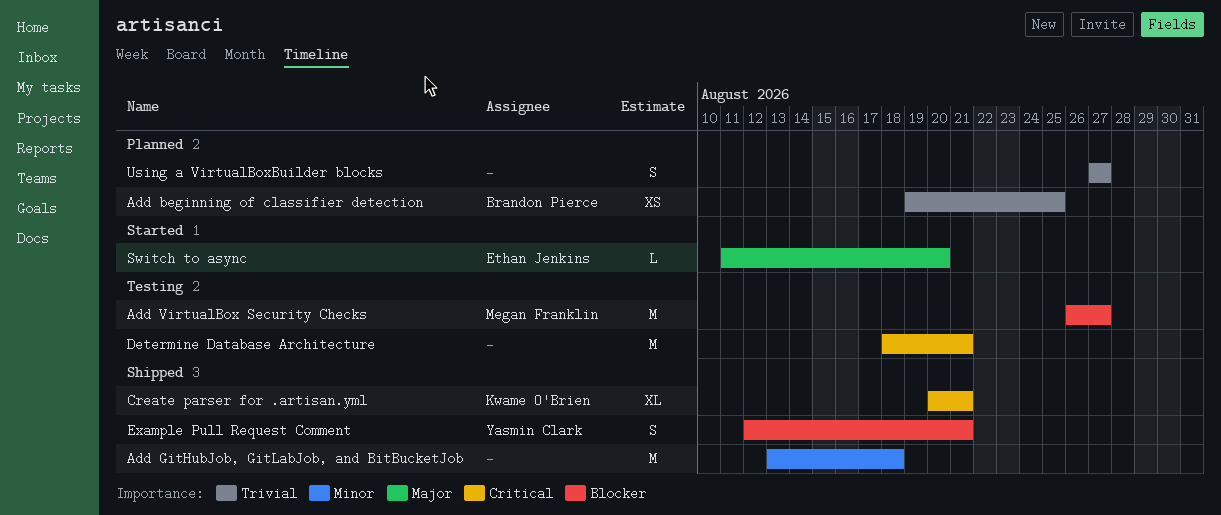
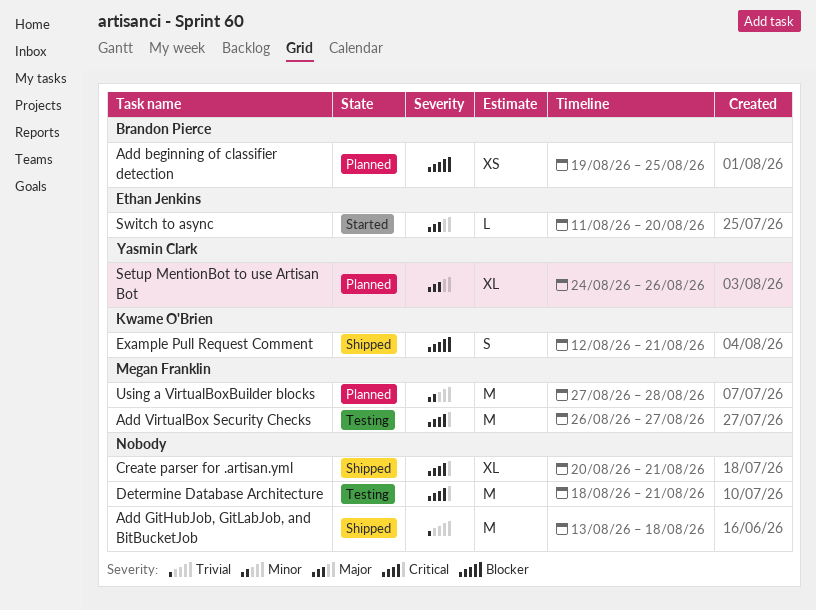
Add beginning of classifier detection, priority: Trivial -> Blocker
Add GitHubJob, GitLabJob, and BitBucketJob, priority: Minor -> Trivial
Add VirtualBox Security Checks, priority: Blocker -> Critical
Create parser for .artisan.yml, owner: Kwame O'Brien -> none
Example Pull Request Comment, owner: Yasmin Clark -> Kwame O'Brien
Setup MentionBot to use Artisan Bot: none -> present
Using a VirtualBoxBuilder blocks, owner: none -> Megan Franklin
Using a VirtualBoxBuilder blocks, priority: Trivial -> Minor
Using a VirtualBoxBuilder blocks, estimate: S -> M
Using a VirtualBoxBuilder blocks, due: Aug 27 -> Aug 28

